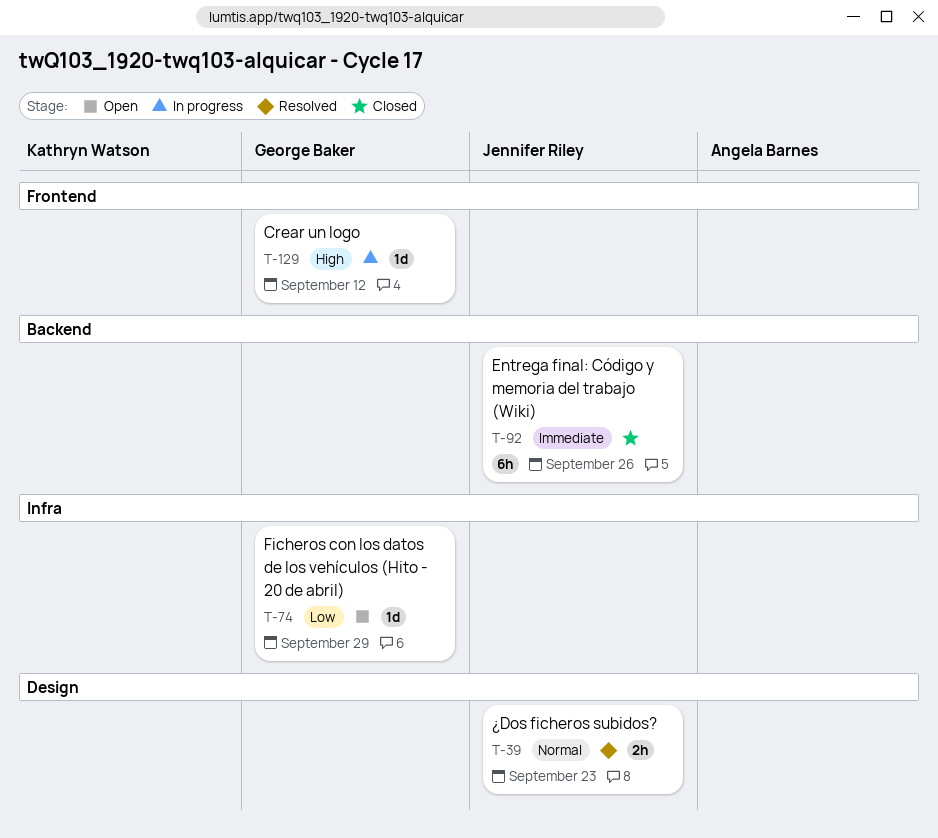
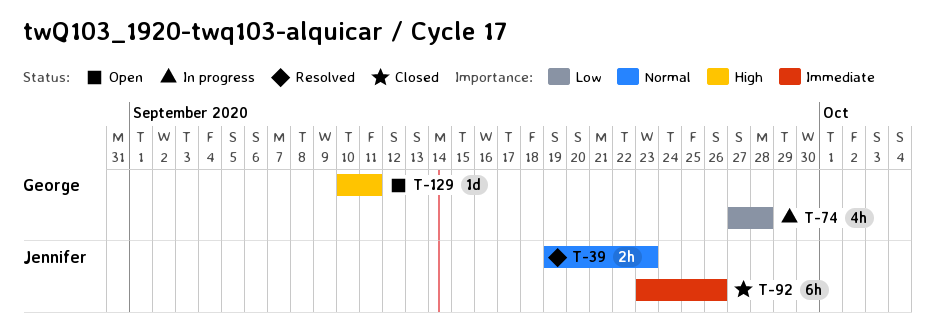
T-74, status: Open -> In progress
T-74, estimate: 1d -> 4h
T-74, due: Sep 29 -> Sep 28
T-129, status: In progress -> Open
T-129, due: Sep 12 -> Sep 11

